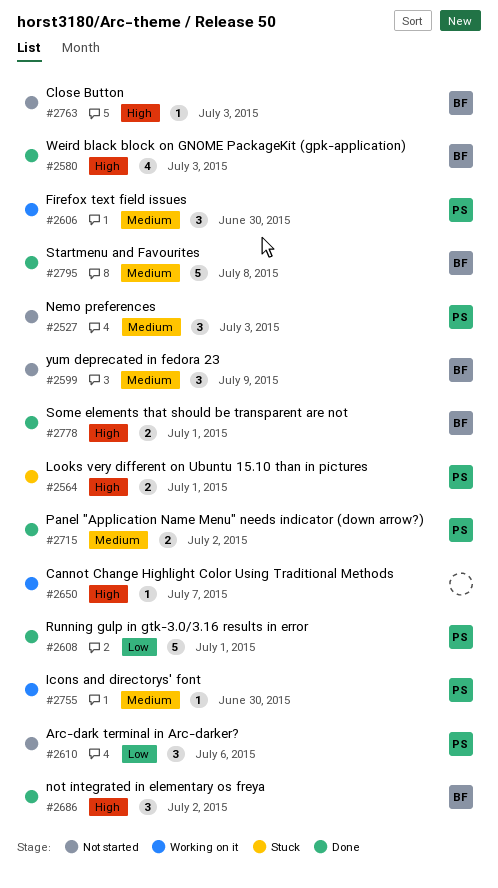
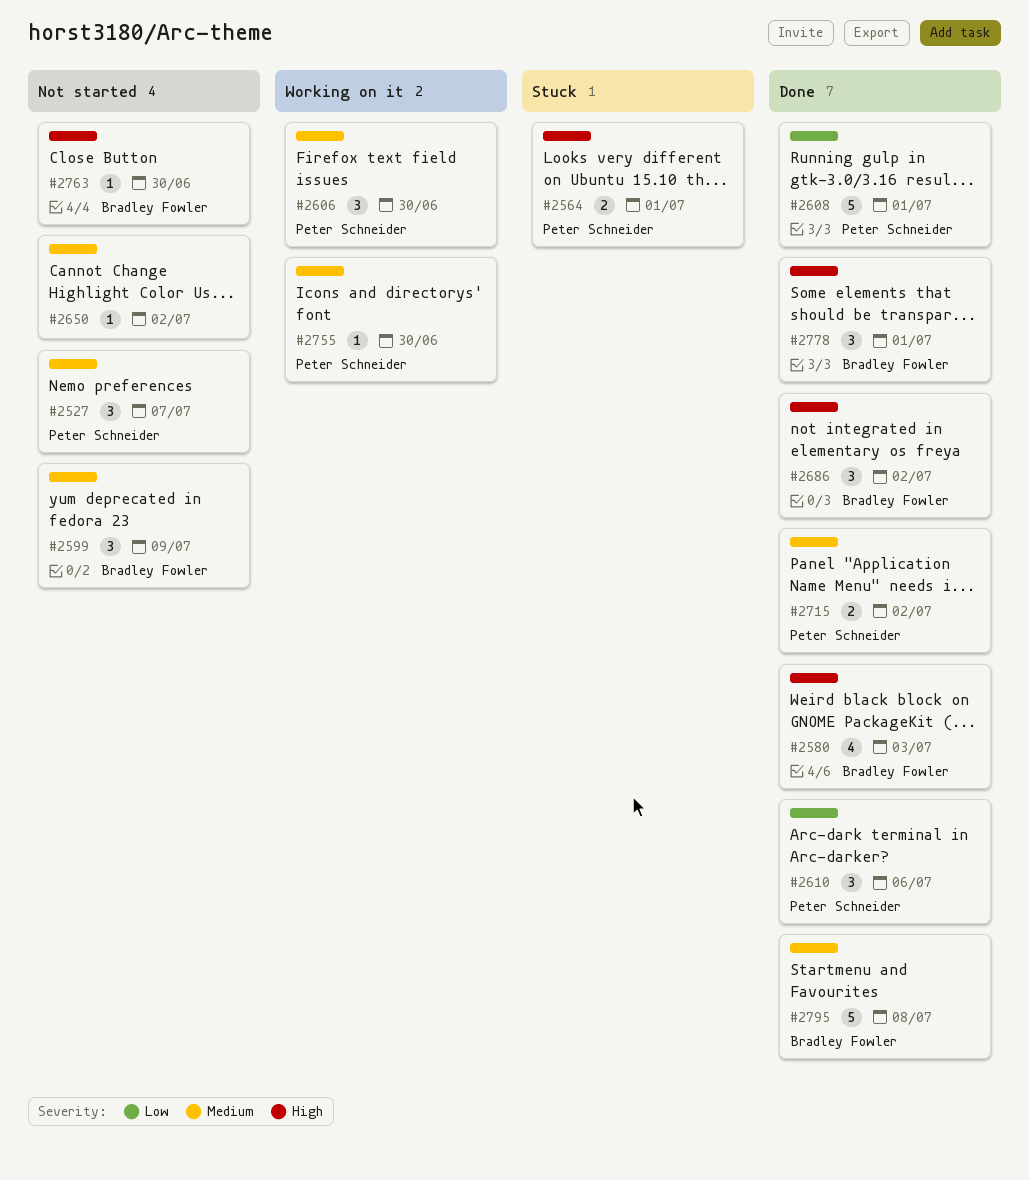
#2527, due: Jul 3 -> Jul 7
#2610, status: Not started -> Done
#2650, status: Working on it -> Not started
#2650, priority: High -> Medium
#2650, due: Jul 7 -> Jul 2
#2763, due: Jul 3 -> Jun 30
#2778, estimate: 2 -> 3

